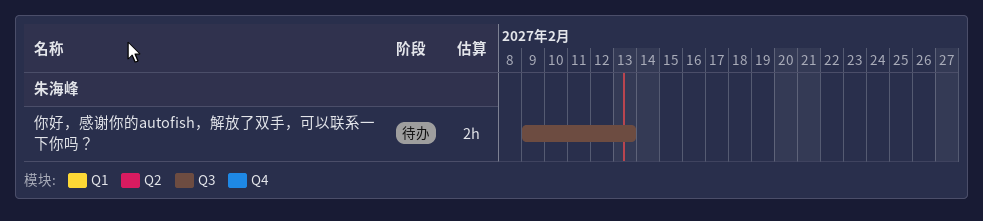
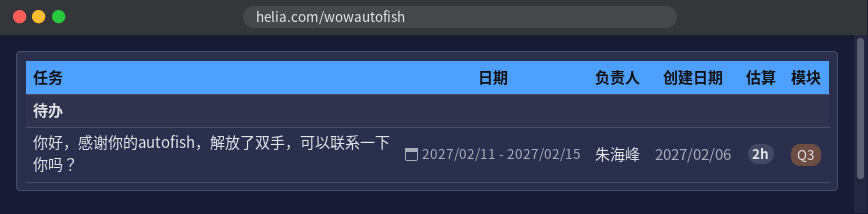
你好，感谢你的autofish，解放了双手，可以联系一下你吗？, start: Feb 9 -> Feb 11
你好，感谢你的autofish，解放了双手，可以联系一下你吗？, due: Feb 13 -> Feb 15

